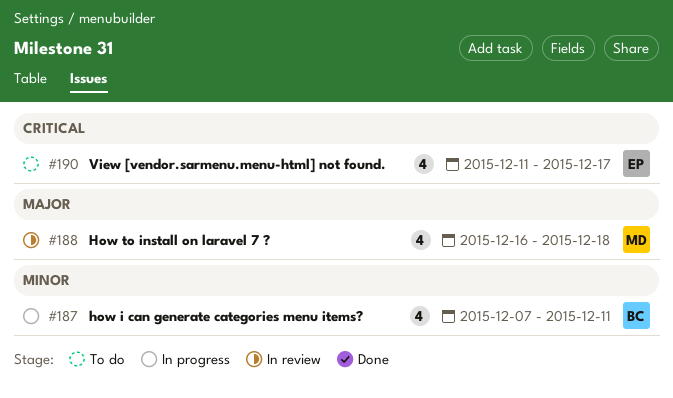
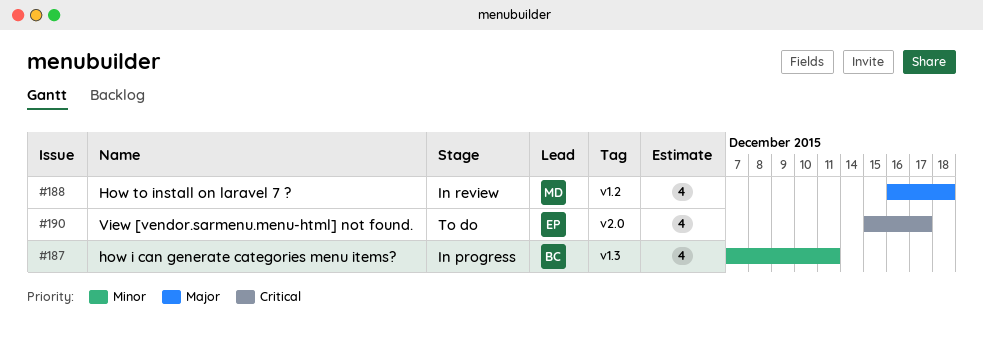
#190, start: Dec 11 -> Dec 15

